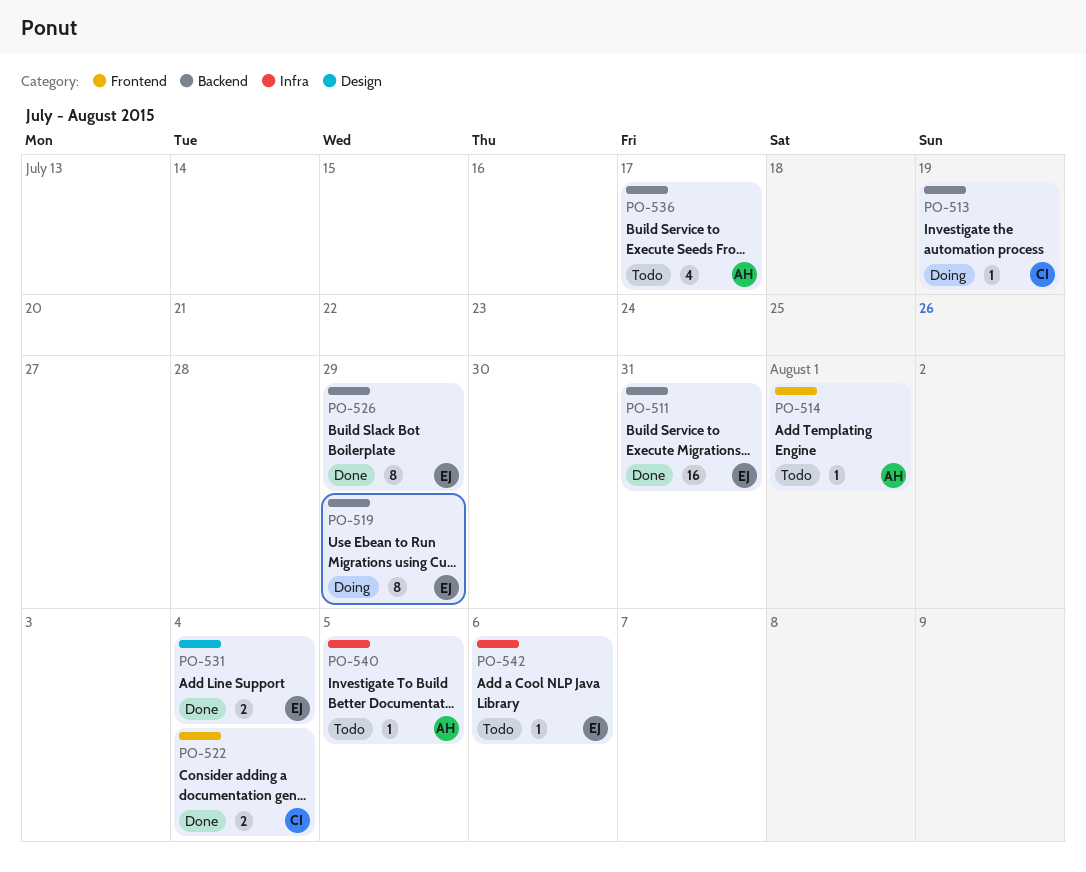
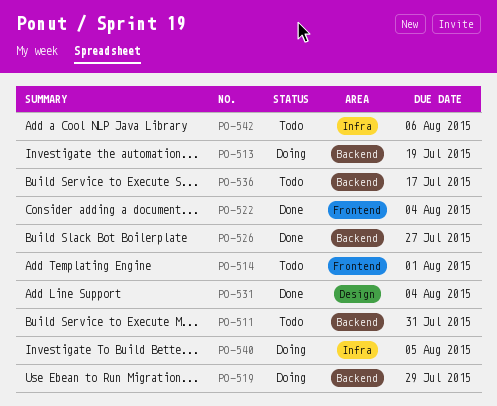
PO-511, status: Done -> Todo
PO-526, due: Jul 29 -> Jul 27
PO-540, status: Todo -> Doing

